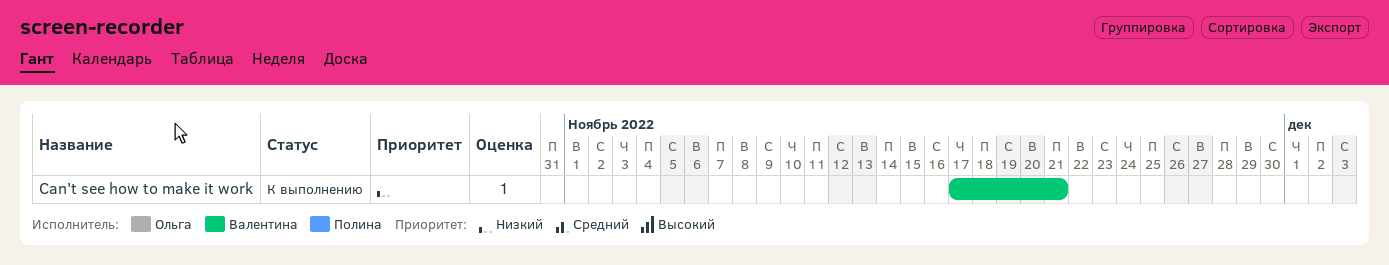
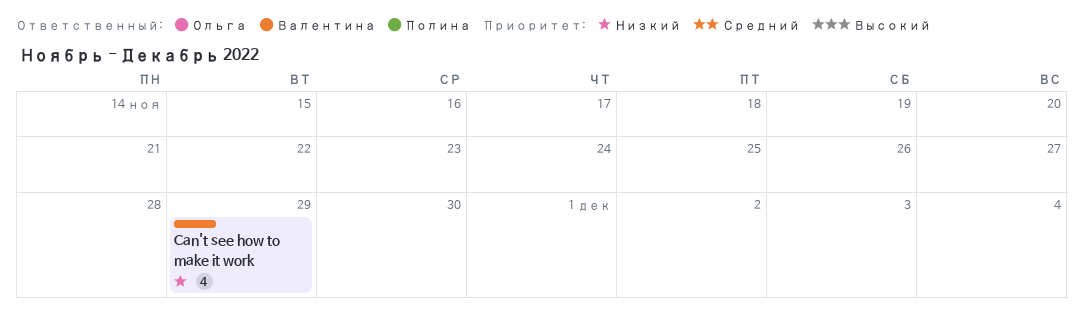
Can't see how to make it work, estimate: 1 -> 4
Can't see how to make it work, due: Nov 21 -> Nov 29

